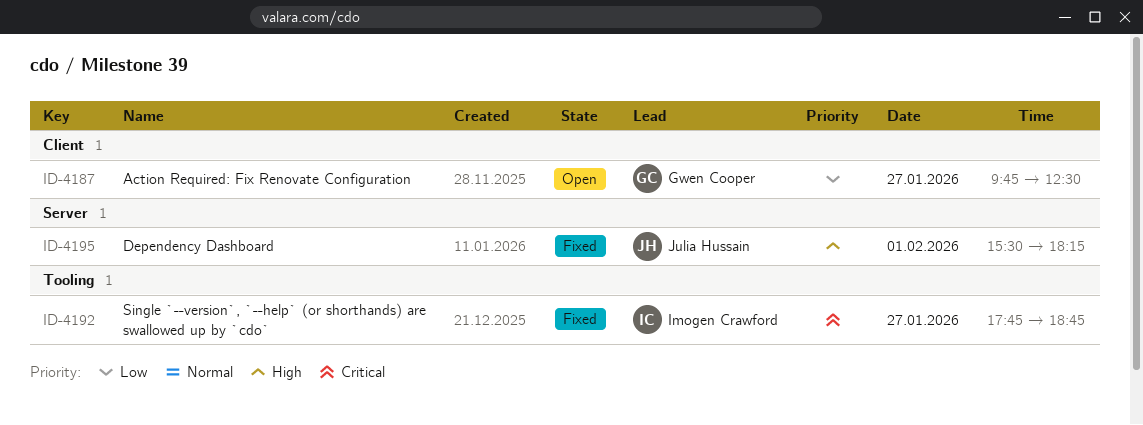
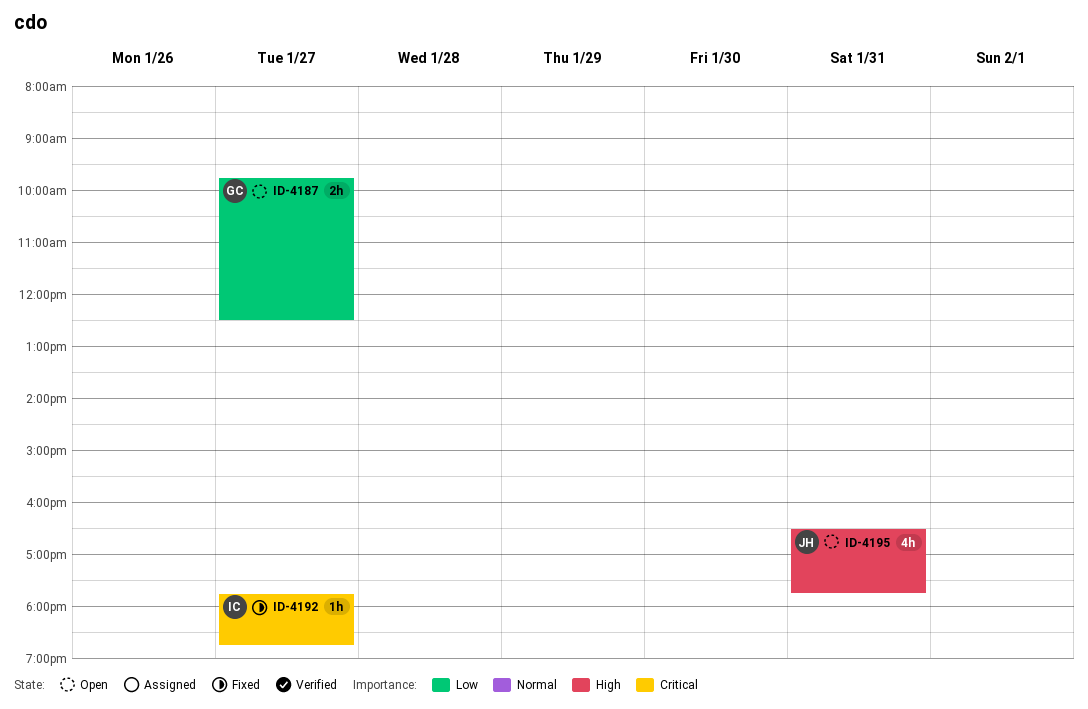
ID-4195, status: Fixed -> Open
ID-4195, day: Feb 1 -> Jan 31
ID-4195, begins: 15:30 -> 16:30
ID-4195, ends: 18:15 -> 17:45

